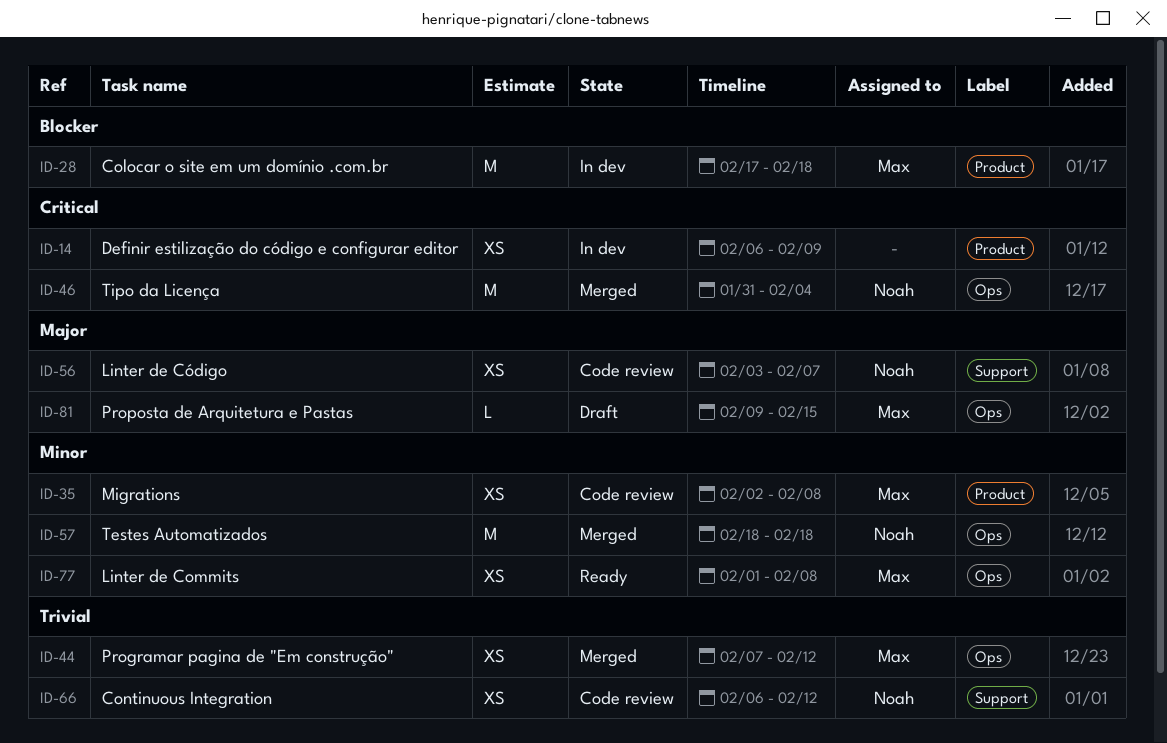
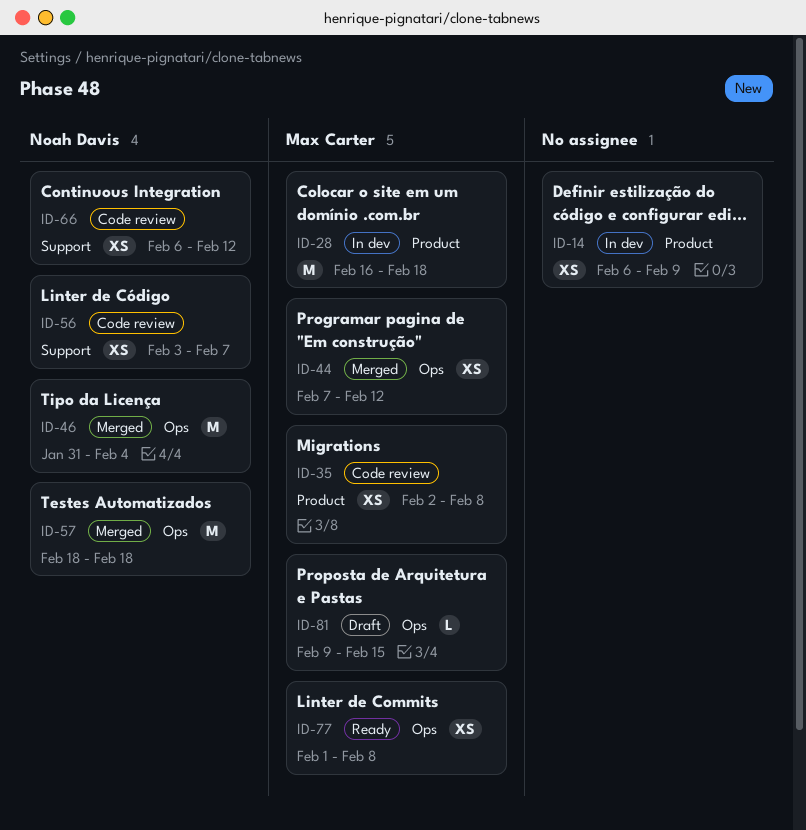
ID-28, start: Feb 17 -> Feb 16

